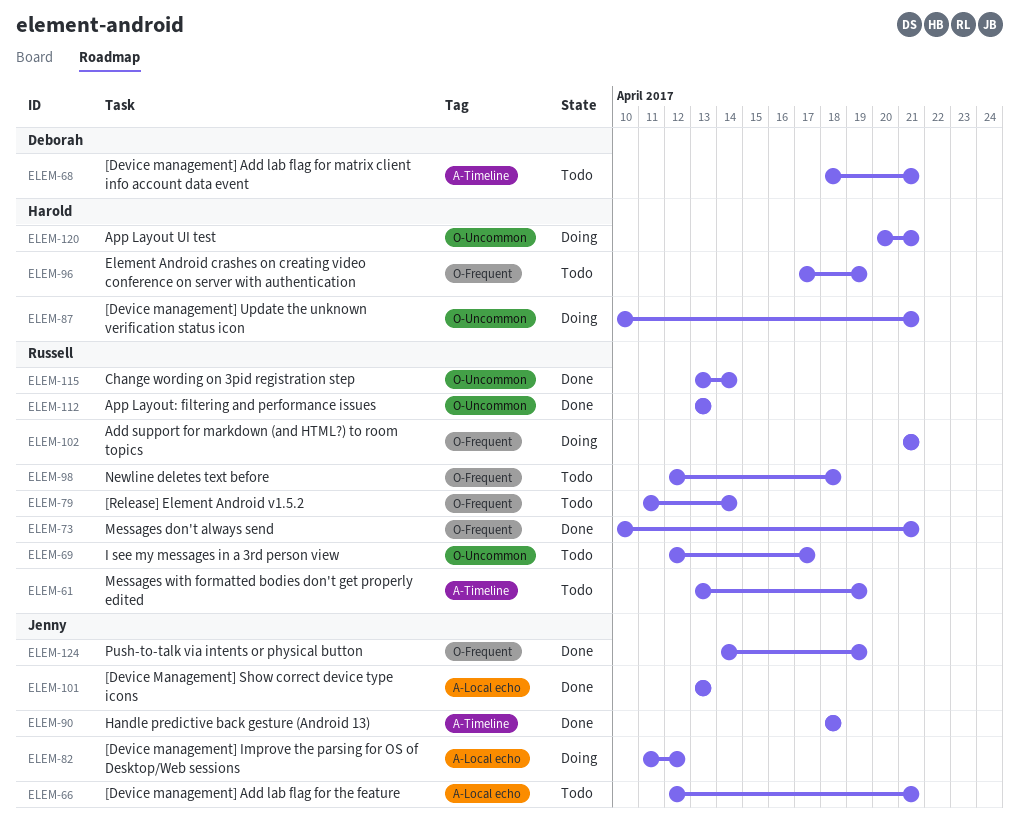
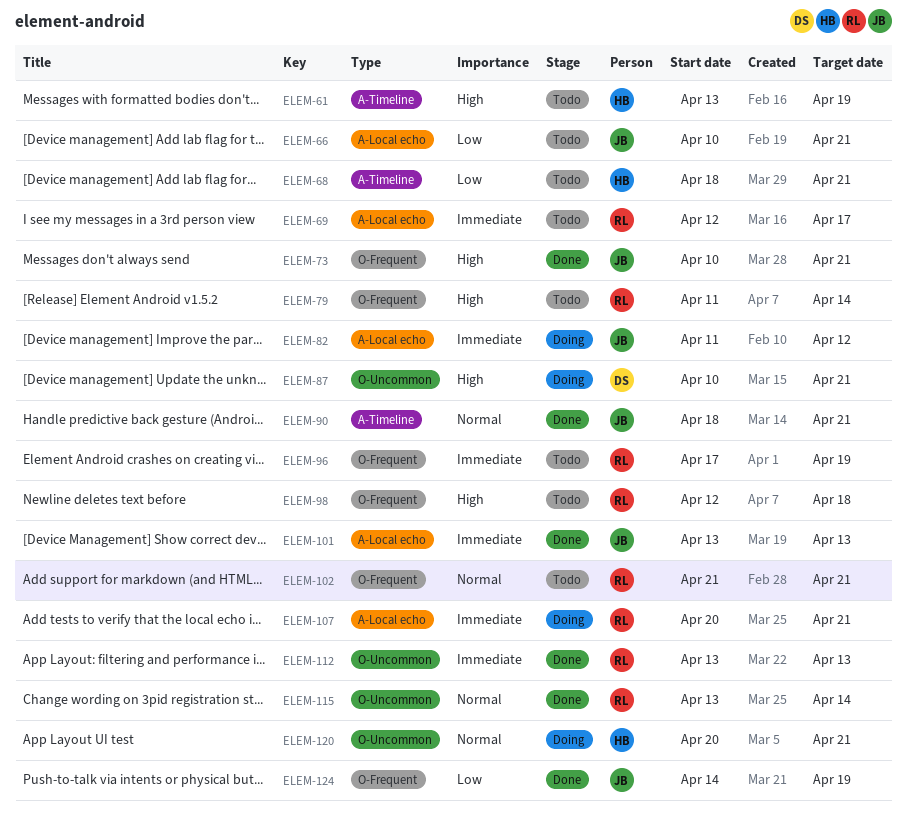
ELEM-61, owner: Russell -> Harold
ELEM-66, start: Apr 12 -> Apr 10
ELEM-68, owner: Deborah -> Harold
ELEM-69, label: O-Uncommon -> A-Local echo
ELEM-73, owner: Russell -> Jenny
ELEM-87, owner: Harold -> Deborah
ELEM-90, due: Apr 18 -> Apr 21
ELEM-96, owner: Harold -> Russell
ELEM-102, status: Doing -> Todo
ELEM-107: none -> present

